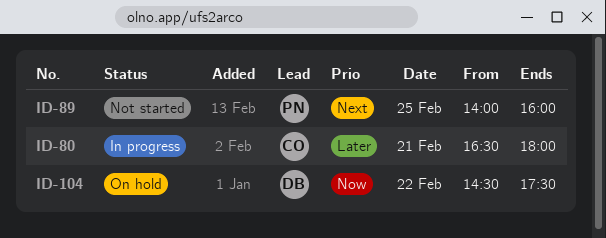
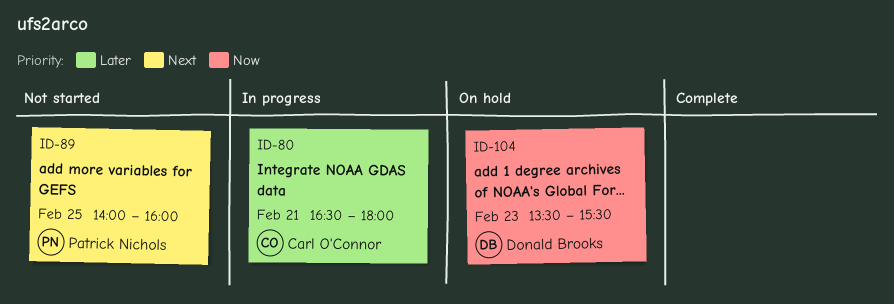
ID-104, day: Feb 22 -> Feb 23
ID-104, begins: 14:30 -> 13:30
ID-104, ends: 17:30 -> 15:30

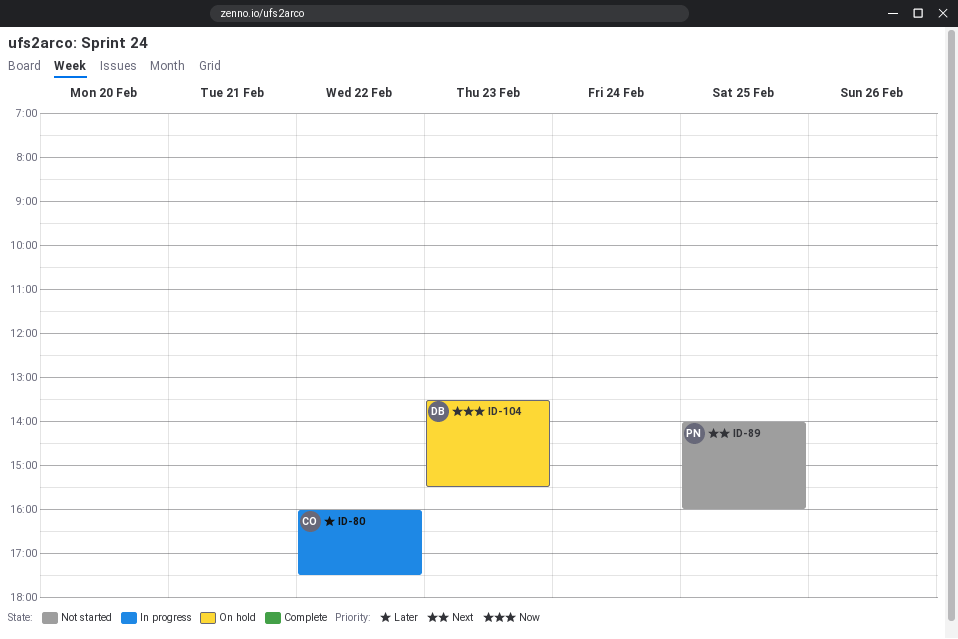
ID-80, day: Feb 21 -> Feb 22
ID-80, begins: 16:30 -> 16:00
ID-80, ends: 18:00 -> 17:30

